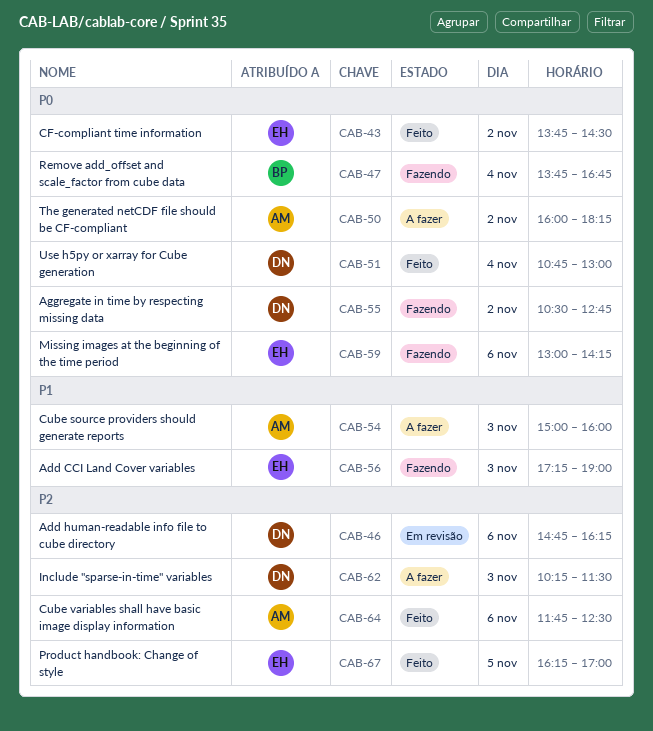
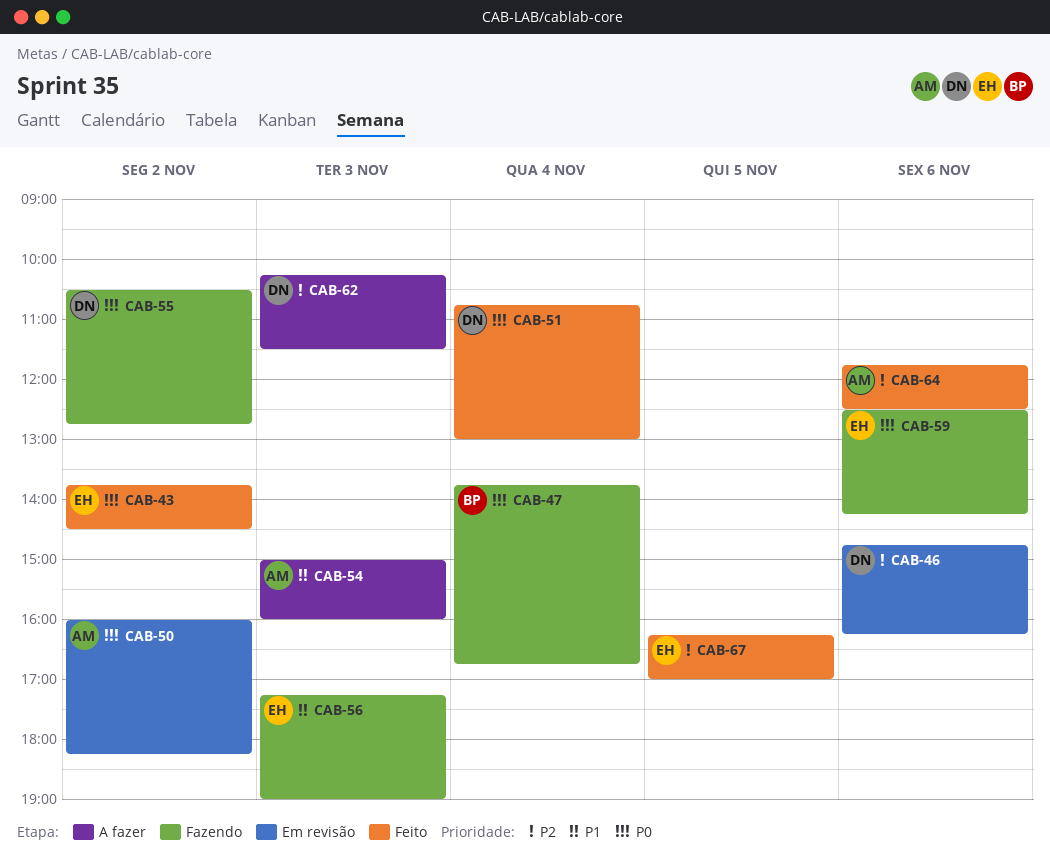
CAB-50, status: A fazer -> Em revisão
CAB-59, begins: 13:00 -> 12:30

